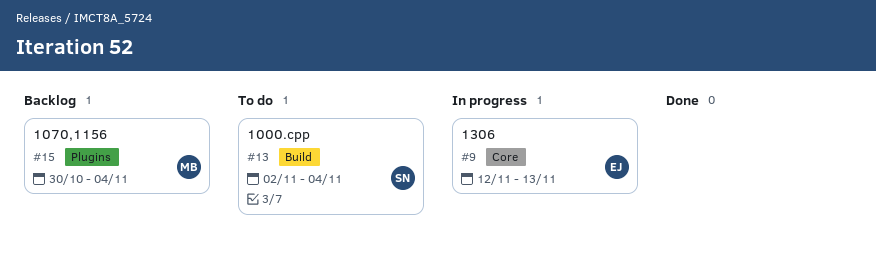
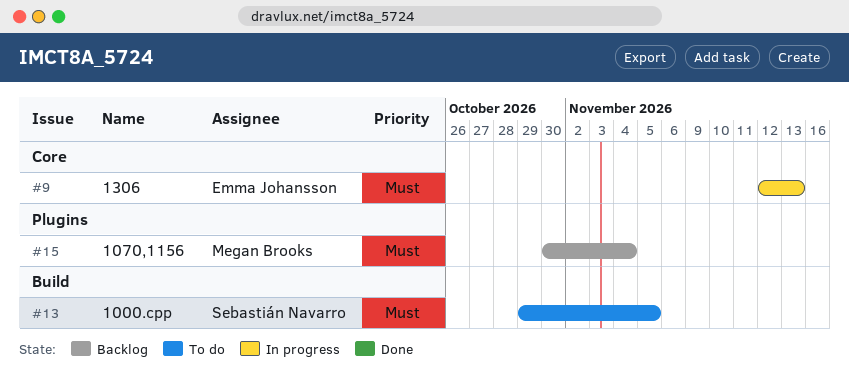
#13, start: Nov 2 -> Oct 29
#13, due: Nov 4 -> Nov 5

